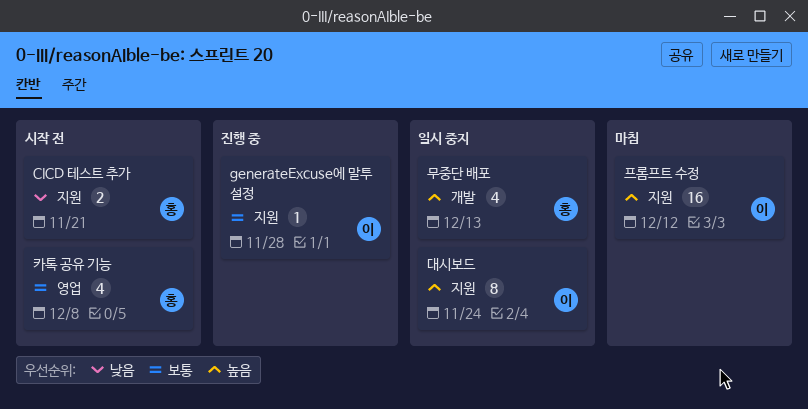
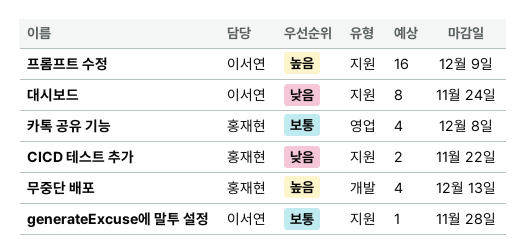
CICD 테스트 추가, due: Nov 21 -> Nov 22
대시보드, priority: 높음 -> 낮음
프롬프트 수정, due: Dec 12 -> Dec 9

